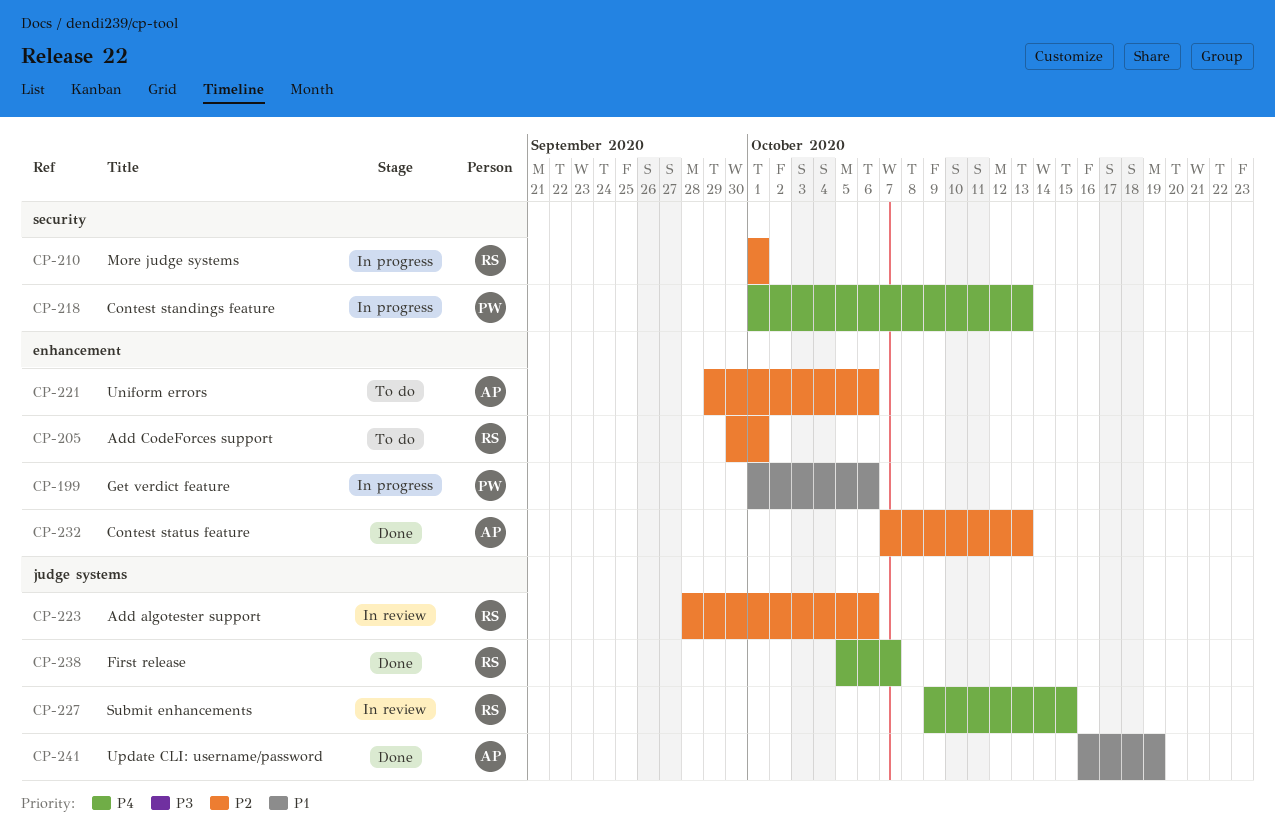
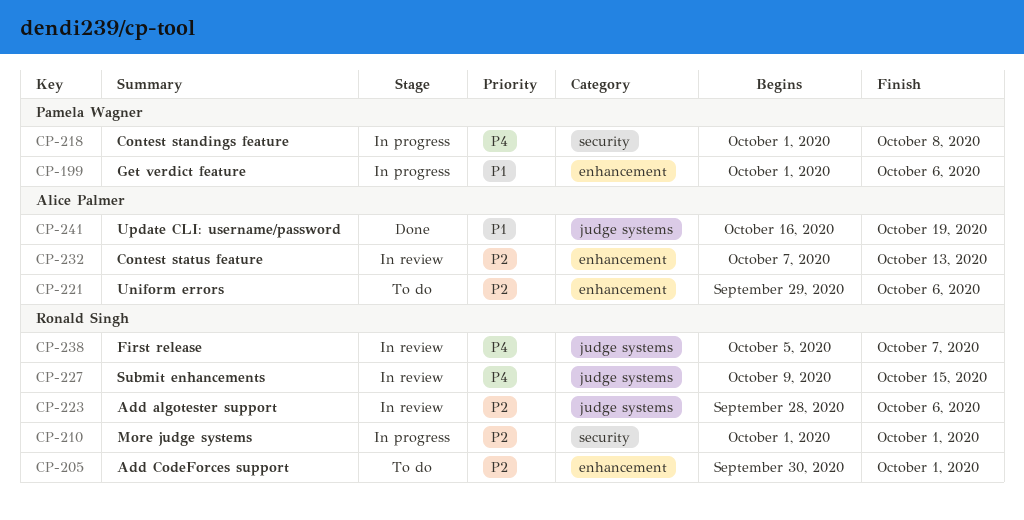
CP-218, due: Oct 13 -> Oct 8
CP-232, status: Done -> In review
CP-238, status: Done -> In review

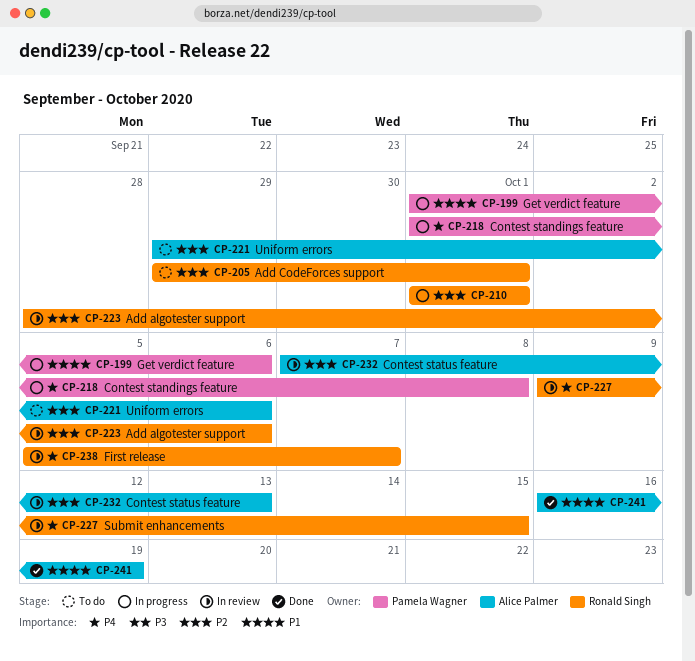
CP-205, start: Sep 30 -> Sep 29

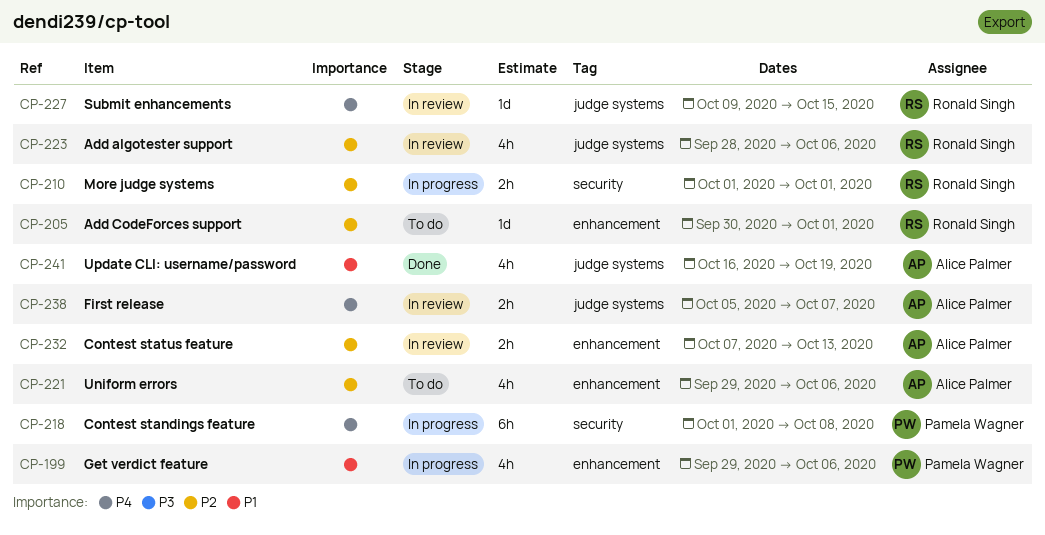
CP-199, start: Oct 1 -> Sep 29
CP-205, start: Sep 29 -> Sep 30
CP-238, owner: Ronald Singh -> Alice Palmer

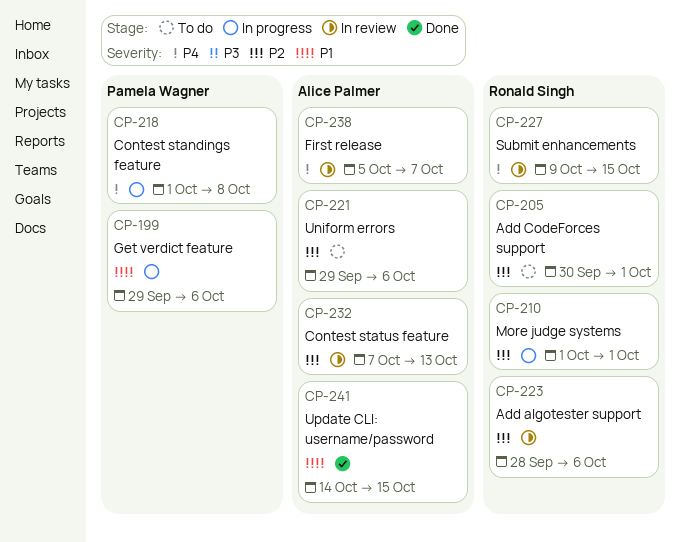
CP-241, start: Oct 16 -> Oct 14
CP-241, due: Oct 19 -> Oct 15

